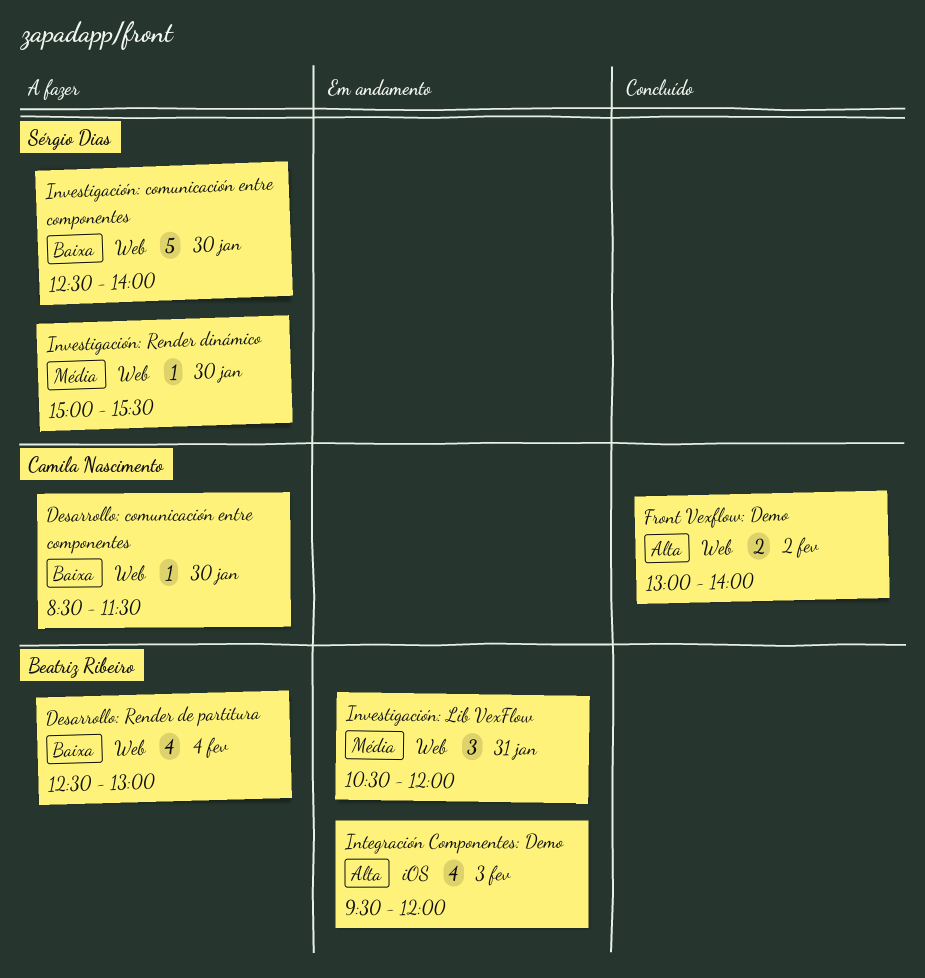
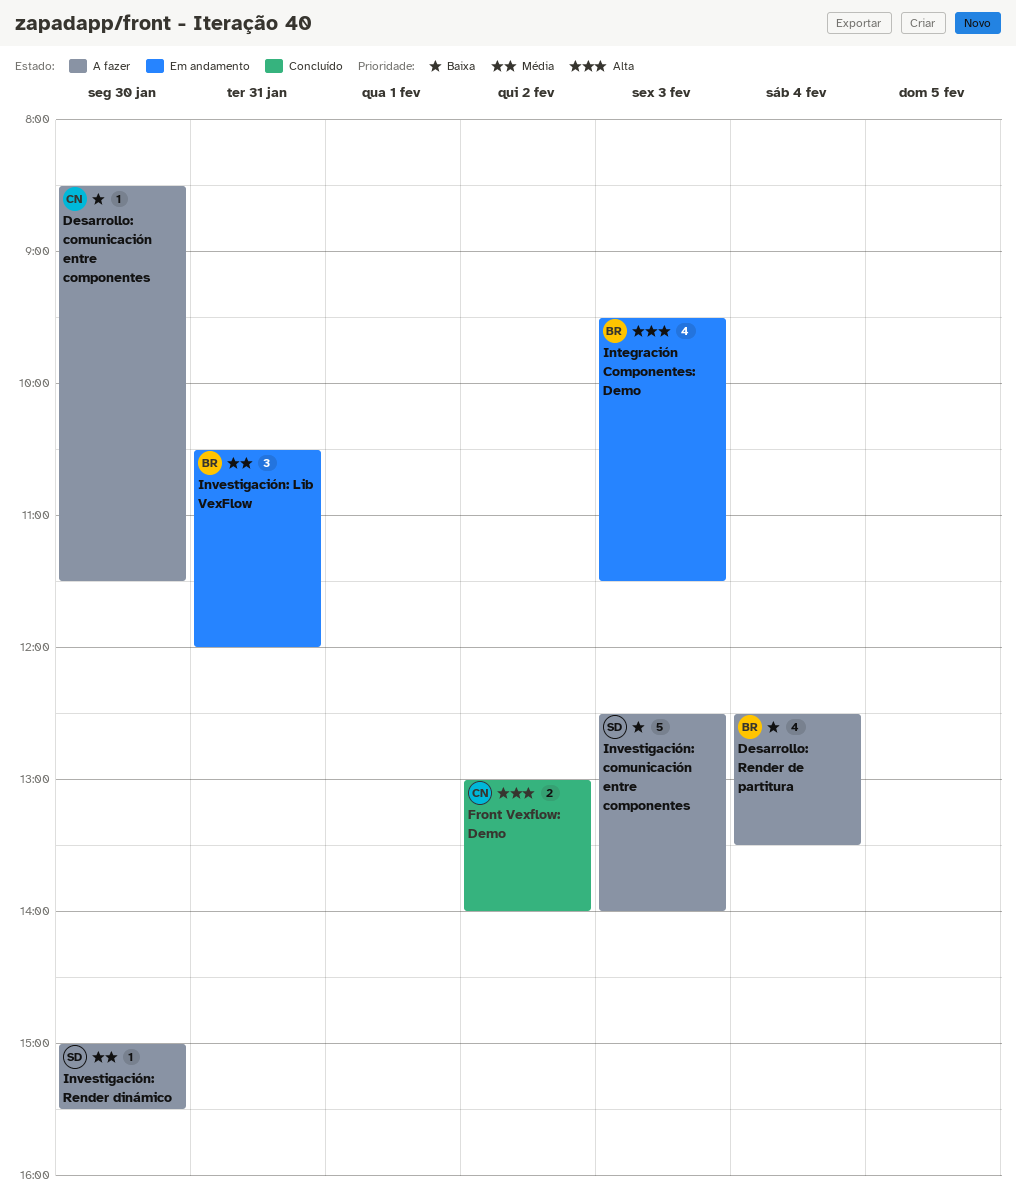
Desarrollo: Render de partitura, ends: 13:00 -> 13:30
Integración Componentes: Demo, ends: 12:00 -> 11:30
Investigación: comunicación entre componentes, day: Jan 30 -> Feb 3

